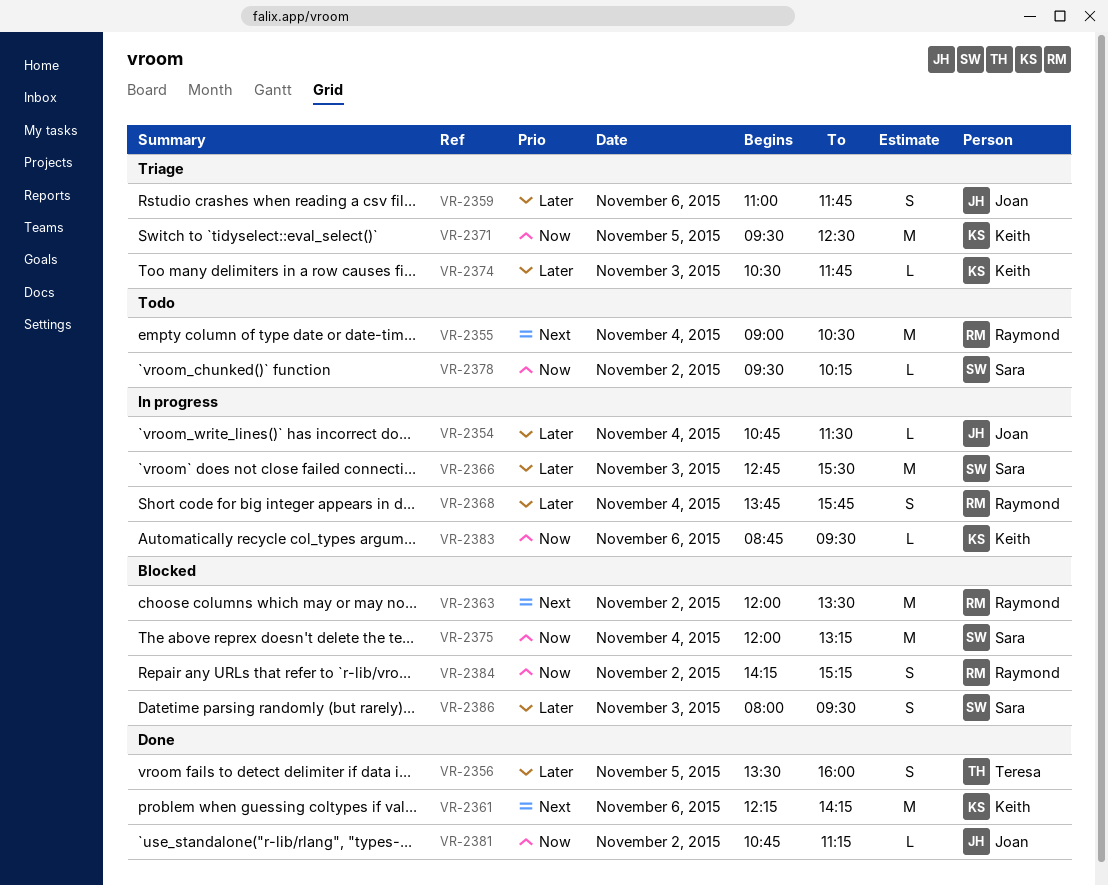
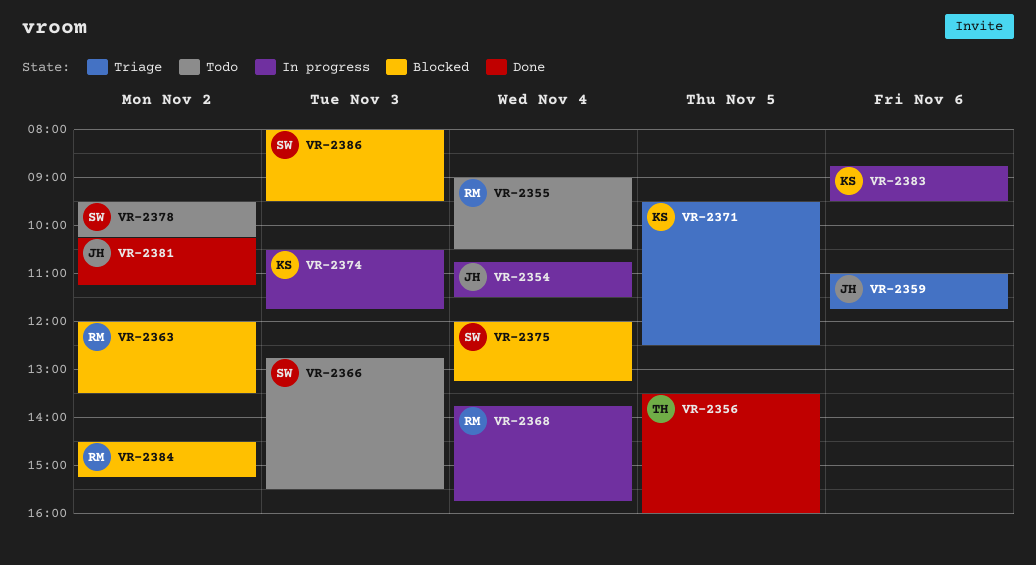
VR-2361: present -> none
VR-2366, status: In progress -> Todo
VR-2374, status: Triage -> In progress
VR-2381, begins: 10:45 -> 10:15
VR-2384, begins: 14:15 -> 14:30

